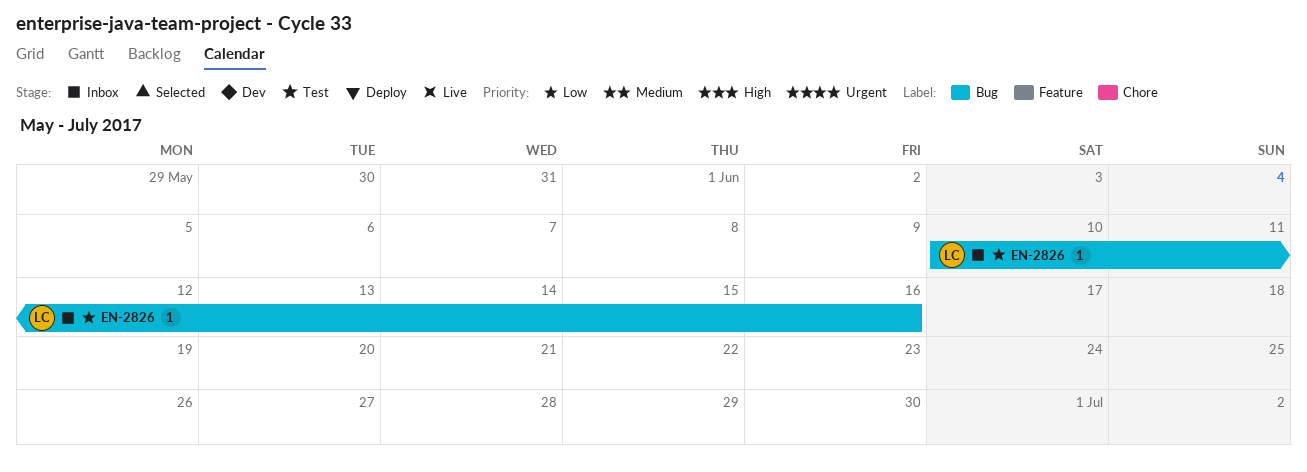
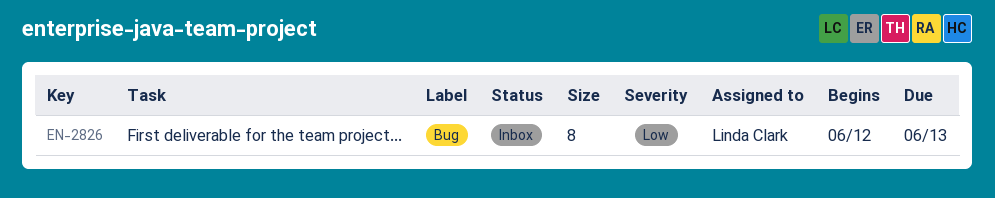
EN-2826, estimate: 1 -> 8
EN-2826, start: Jun 10 -> Jun 12
EN-2826, due: Jun 16 -> Jun 13

